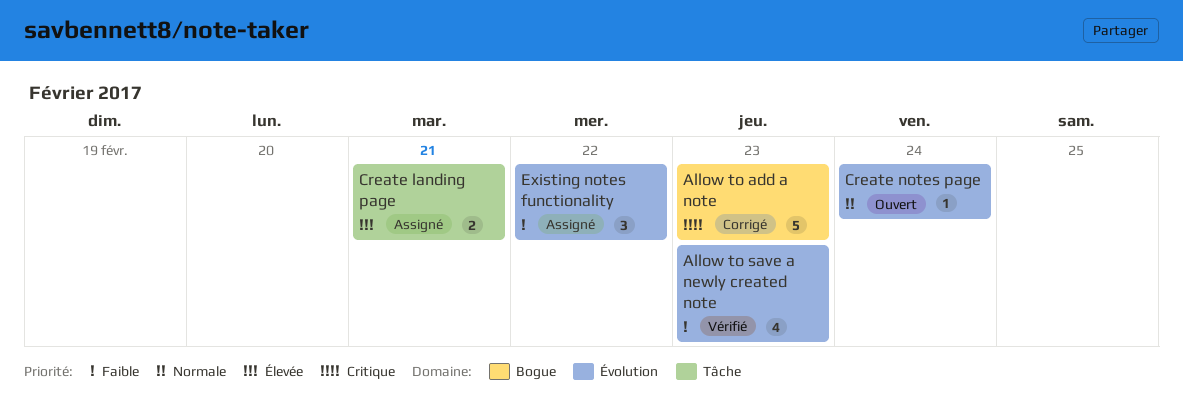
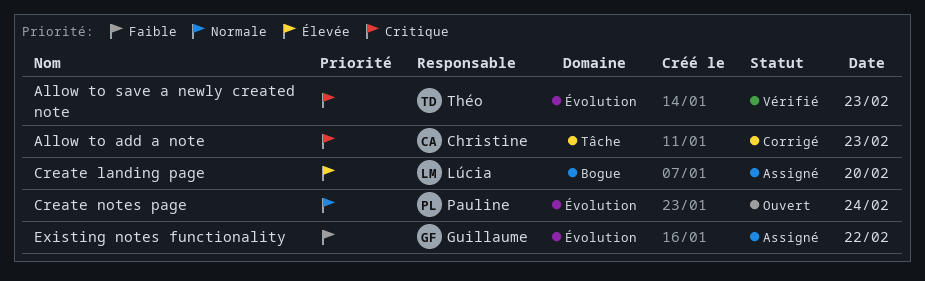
Allow to add a note, label: Bogue -> Tâche
Allow to save a newly created note, priority: Faible -> Critique
Create landing page, label: Tâche -> Bogue
Create landing page, day: Feb 21 -> Feb 20

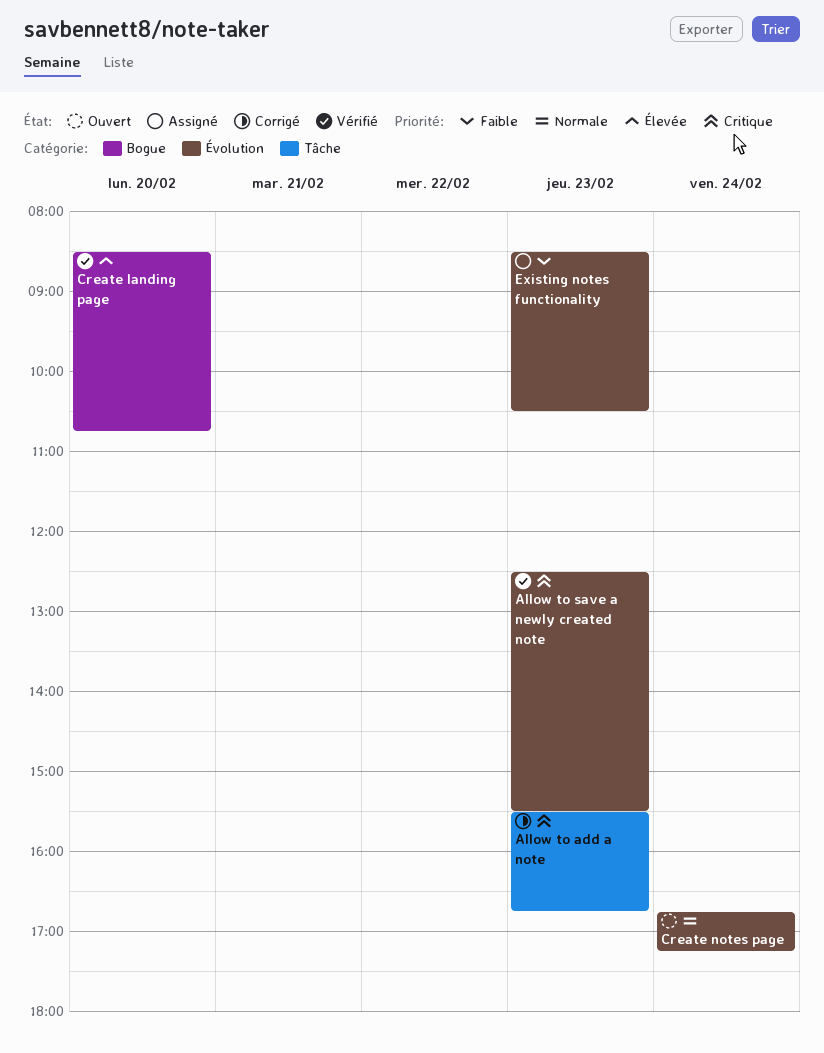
Create landing page, status: Assigné -> Vérifié
Existing notes functionality, day: Feb 22 -> Feb 23

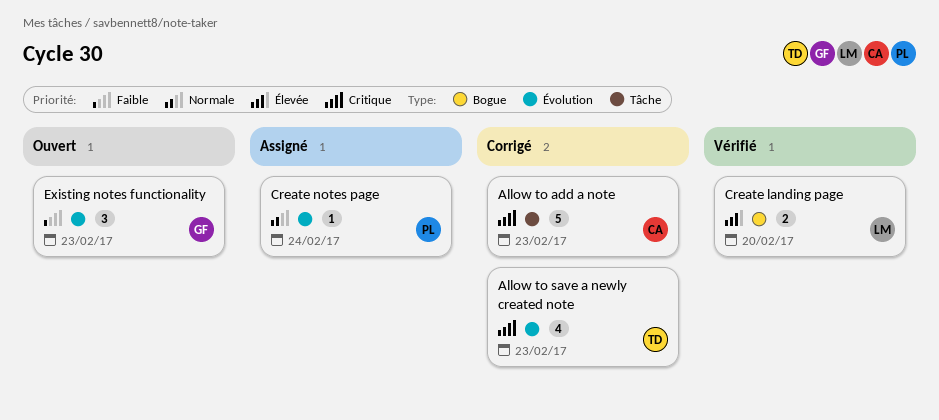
Allow to save a newly created note, status: Vérifié -> Corrigé
Create notes page, status: Ouvert -> Assigné
Existing notes functionality, status: Assigné -> Ouvert

